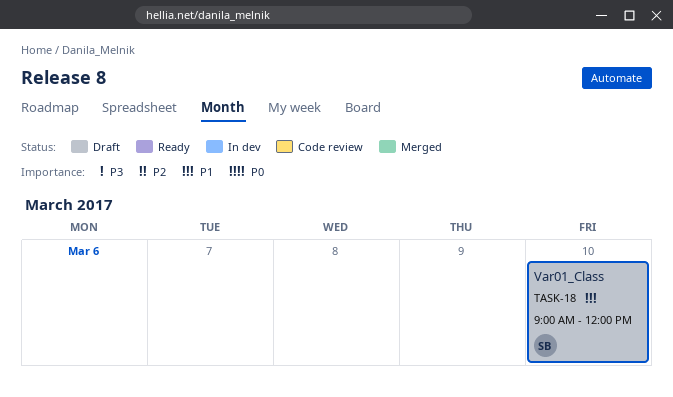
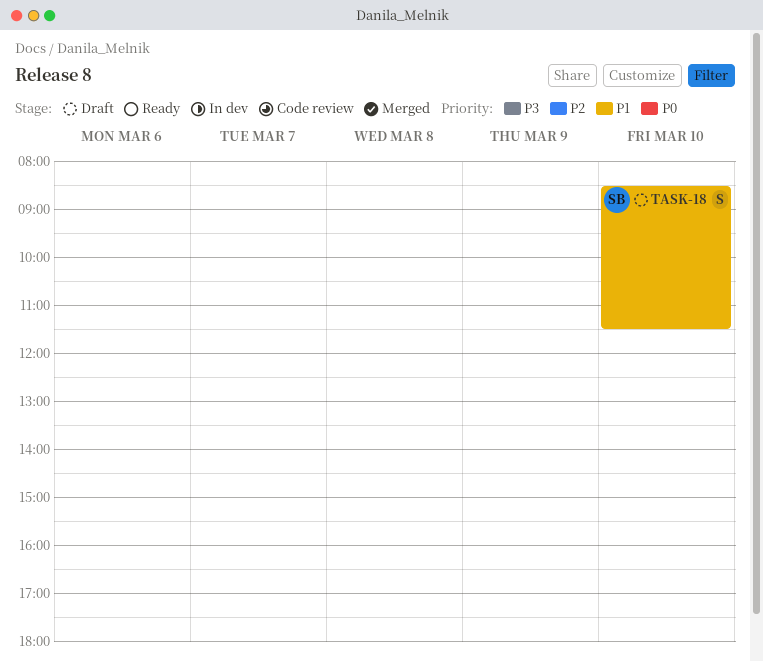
TASK-18, begins: 09:00 -> 08:30
TASK-18, ends: 12:00 -> 11:30

